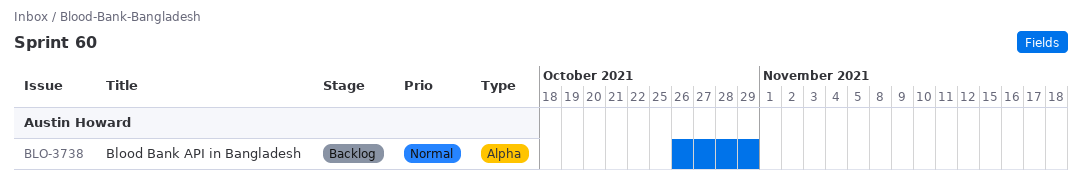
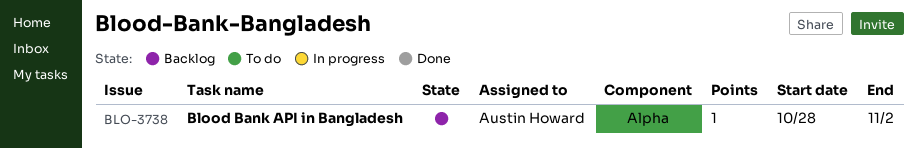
BLO-3738, start: Oct 26 -> Oct 28
BLO-3738, due: Oct 29 -> Nov 2

